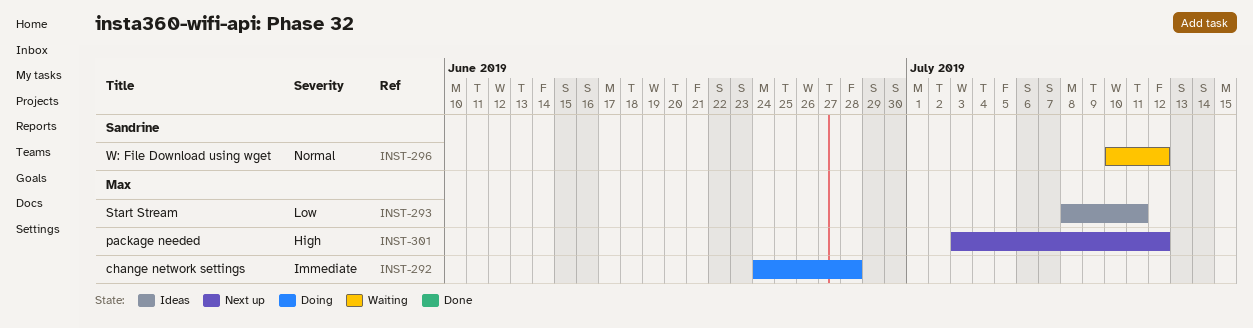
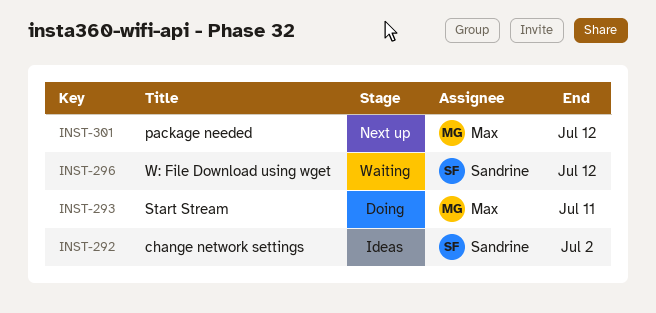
INST-292, status: Doing -> Ideas
INST-292, owner: Max -> Sandrine
INST-292, due: Jun 28 -> Jul 2
INST-293, status: Ideas -> Doing

